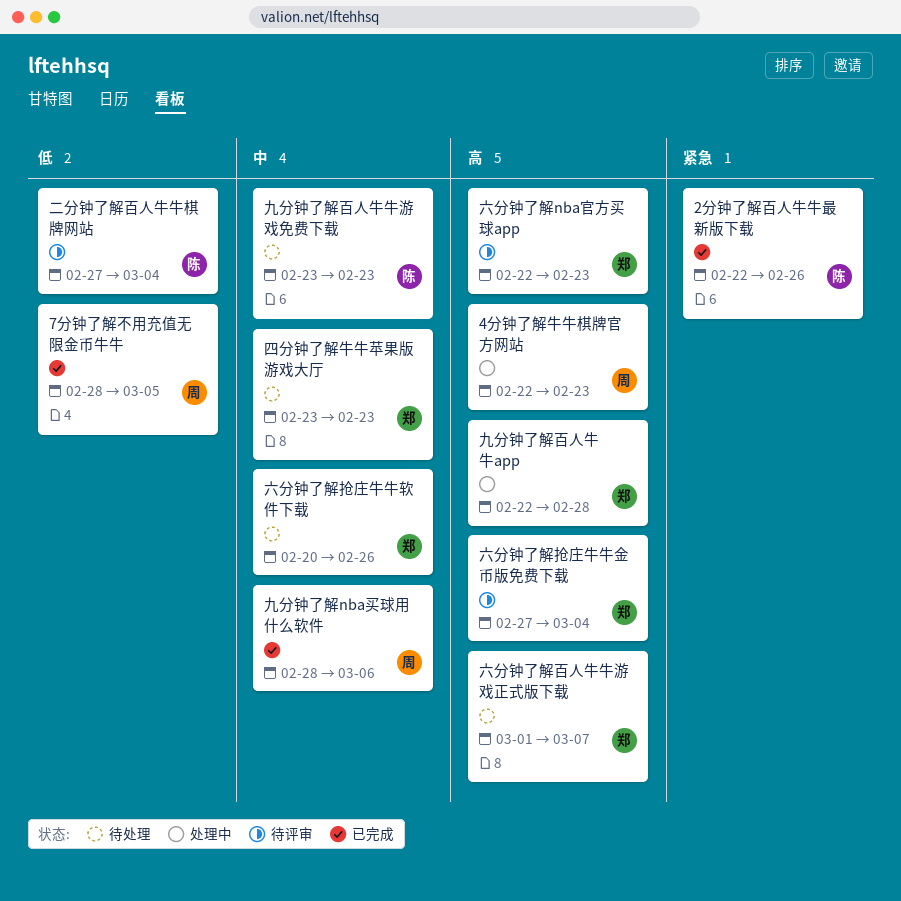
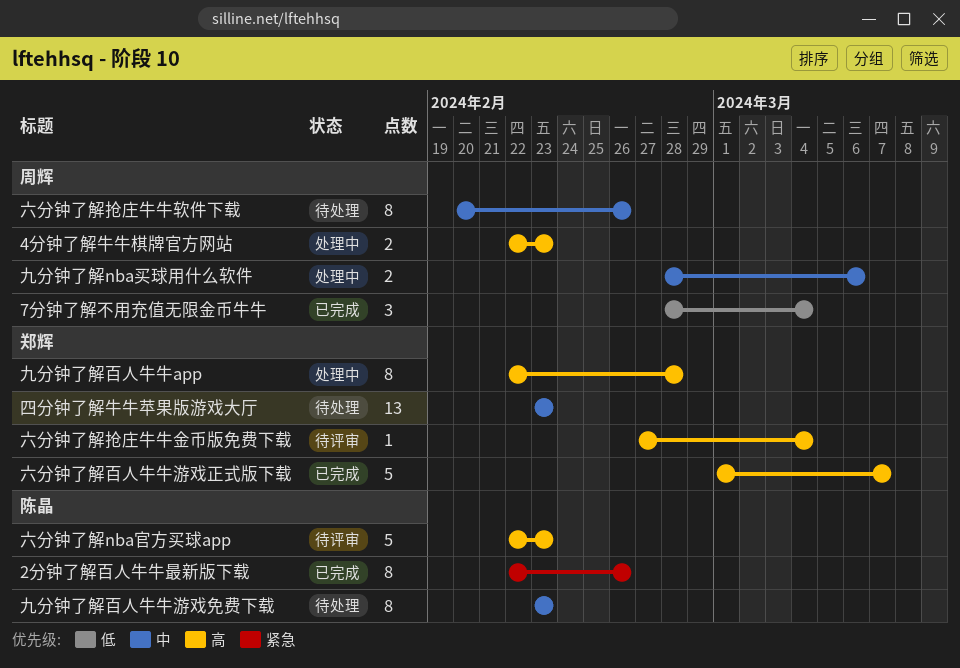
7分钟了解不用充值无限金币牛牛, due: Mar 5 -> Mar 4
九分钟了解nba买球用什么软件, status: 已完成 -> 处理中
二分钟了解百人牛牛棋牌网站: present -> none
六分钟了解nba官方买球app, owner: 郑辉 -> 陈晶
六分钟了解抢庄牛牛软件下载, owner: 郑辉 -> 周辉
六分钟了解百人牛牛游戏正式版下载, status: 待处理 -> 已完成

